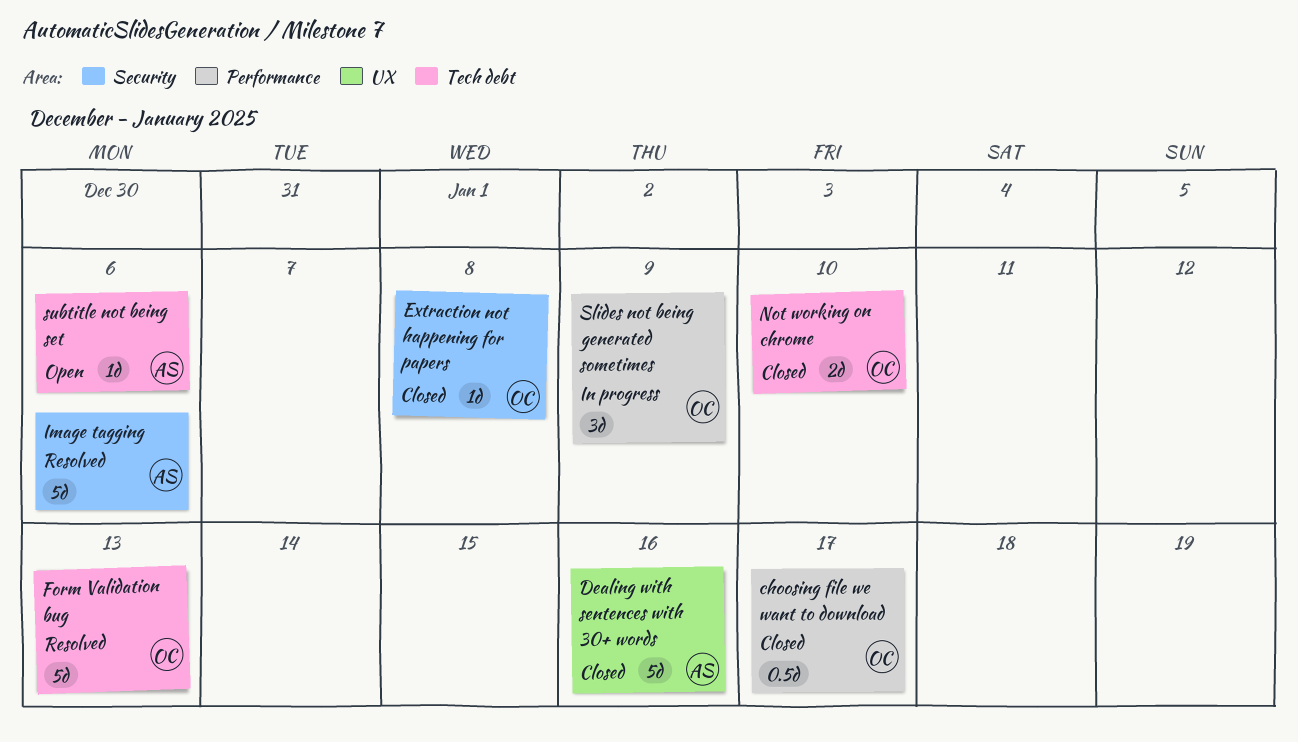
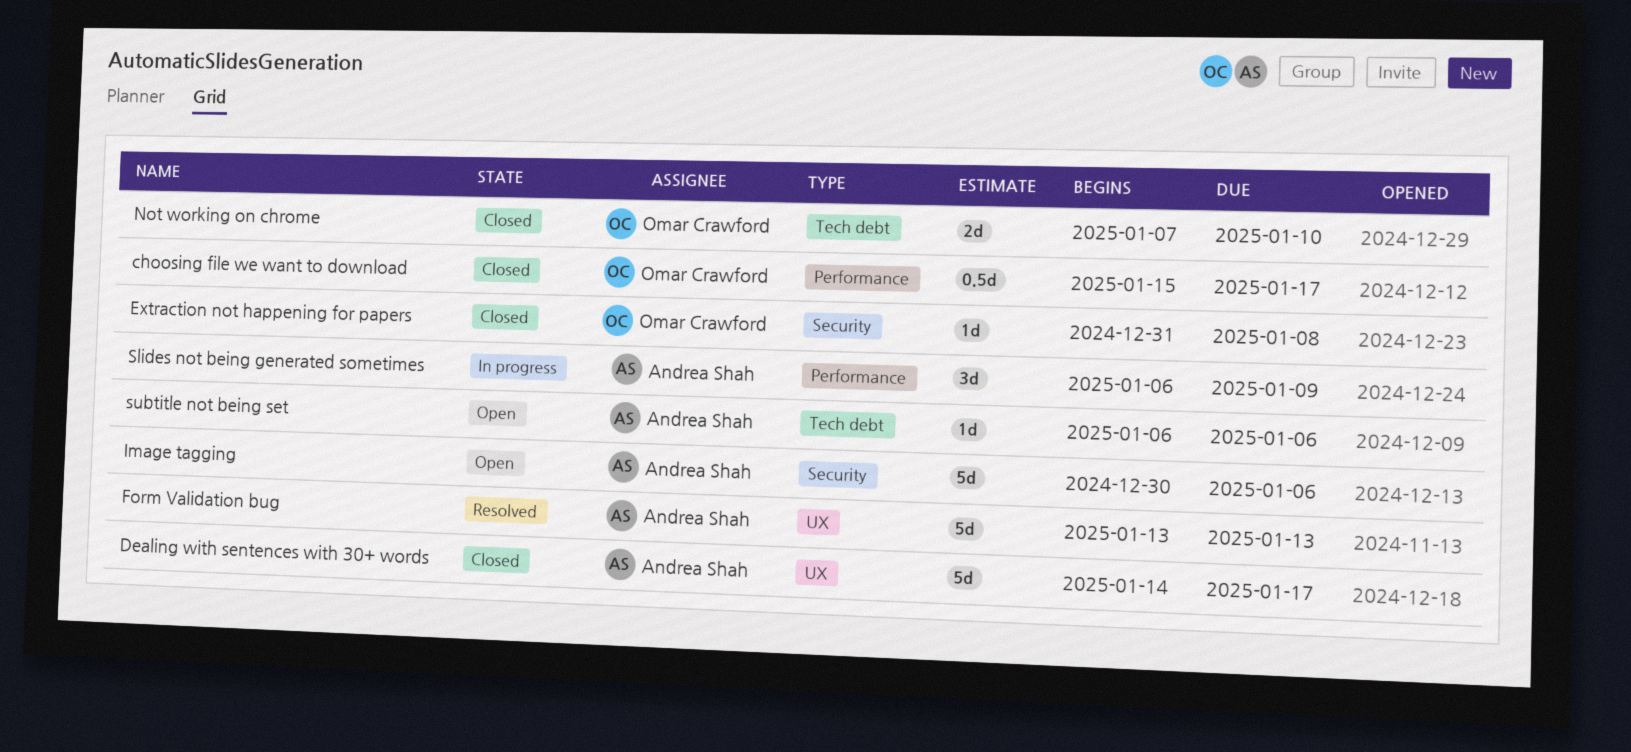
Dealing with sentences with 30+ words, due: Jan 16 -> Jan 17
Form Validation bug, owner: Omar Crawford -> Andrea Shah
Form Validation bug, label: Tech debt -> UX
Image tagging, status: Resolved -> Open
Slides not being generated sometimes, owner: Omar Crawford -> Andrea Shah

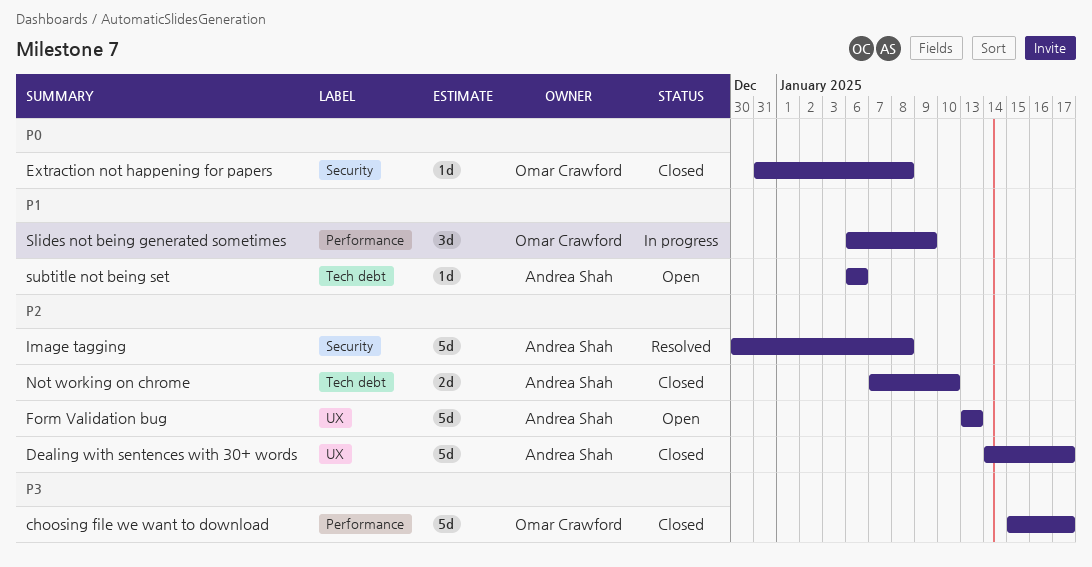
choosing file we want to download, estimate: 0.5d -> 5d
Form Validation bug, status: Resolved -> Open
Image tagging, status: Open -> Resolved
Image tagging, due: Jan 6 -> Jan 8
Not working on chrome, owner: Omar Crawford -> Andrea Shah
Slides not being generated sometimes, owner: Andrea Shah -> Omar Crawford

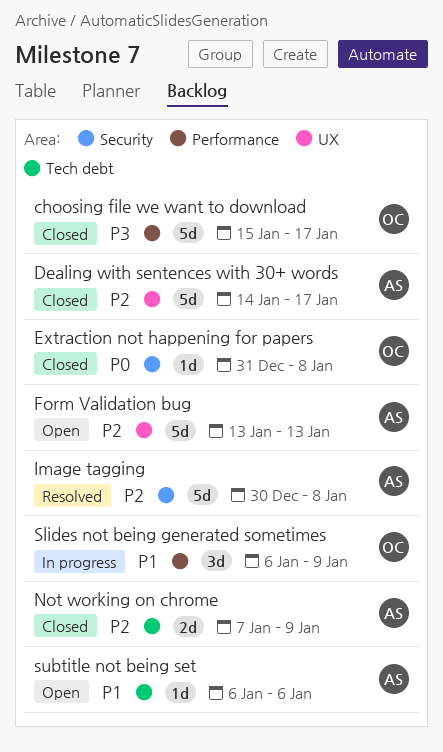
Not working on chrome, due: Jan 10 -> Jan 9

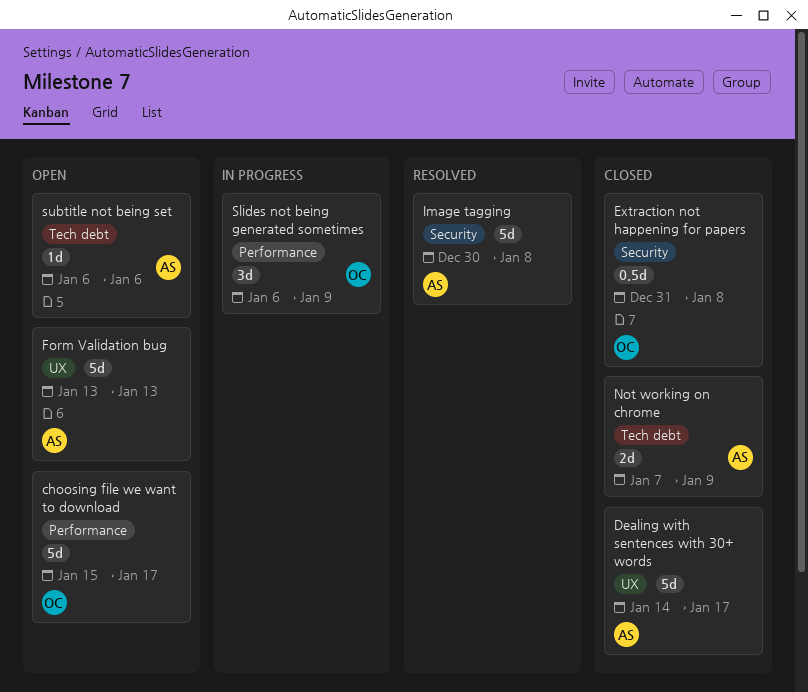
choosing file we want to download, status: Closed -> Open
Extraction not happening for papers, estimate: 1d -> 0.5d

